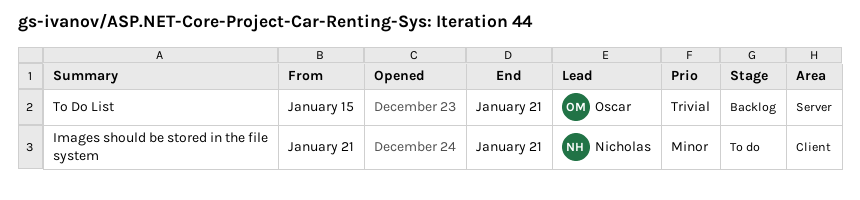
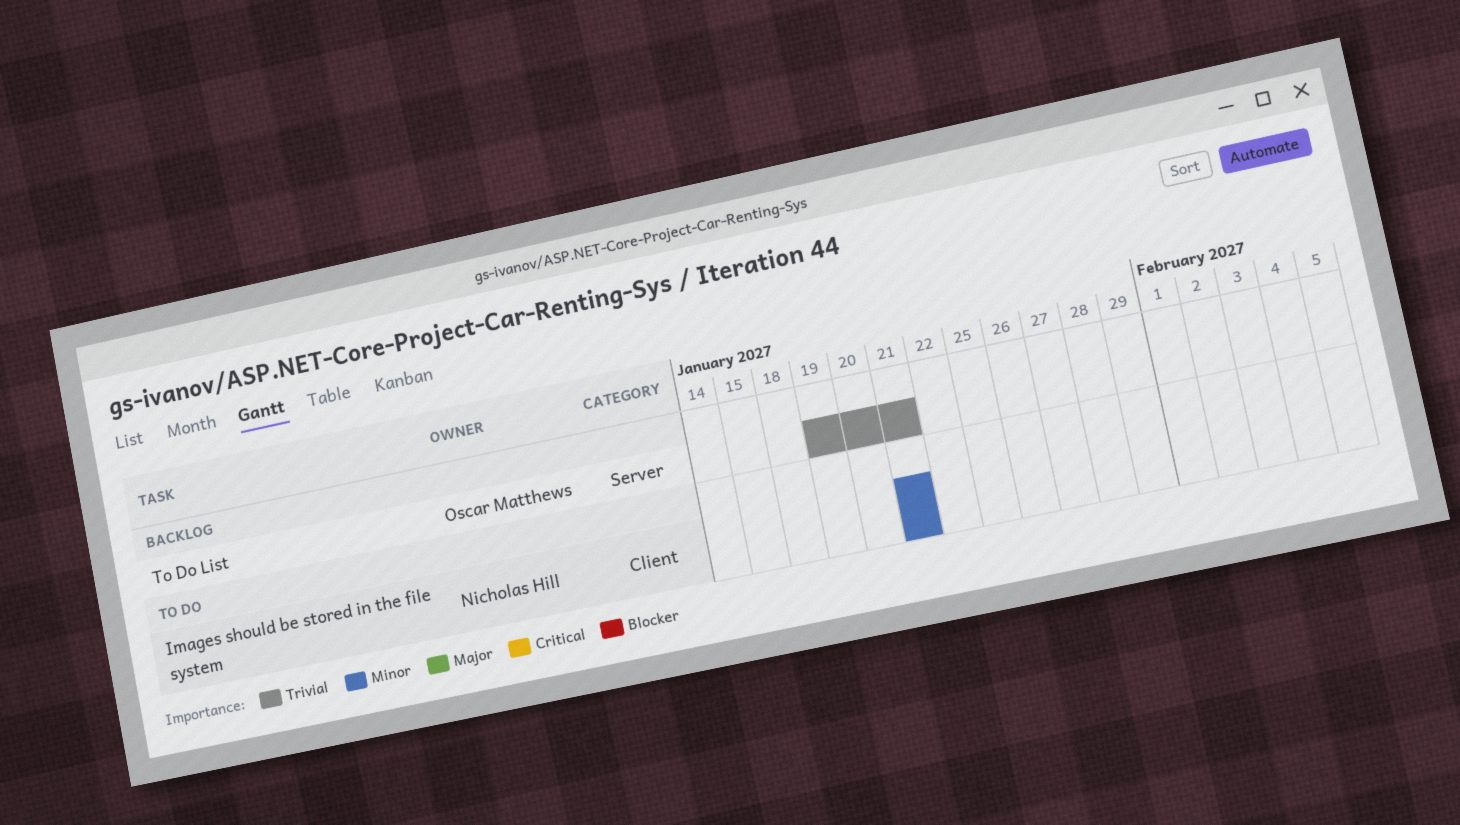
To Do List, start: Jan 15 -> Jan 19

